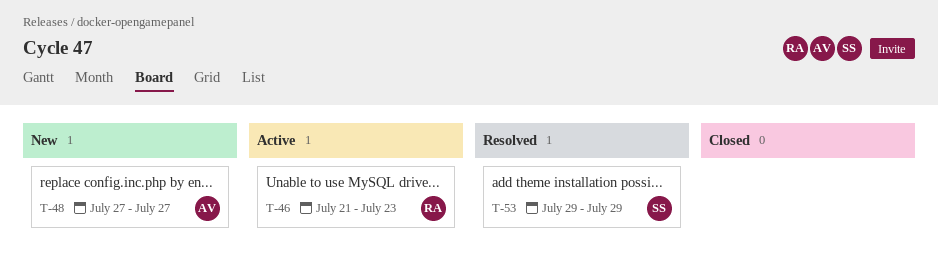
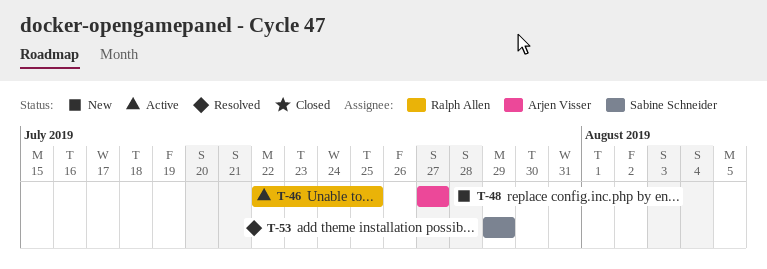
T-46, start: Jul 21 -> Jul 22
T-46, due: Jul 23 -> Jul 25

